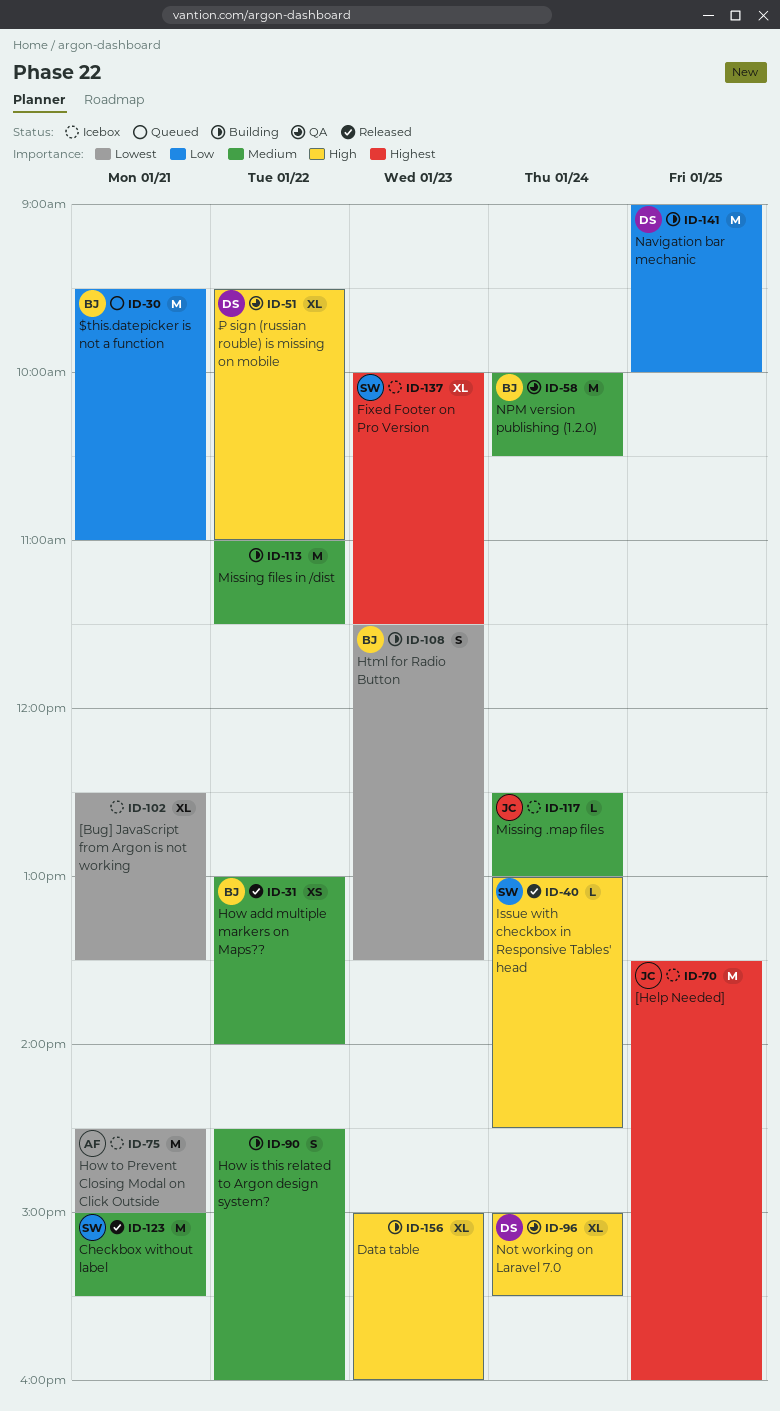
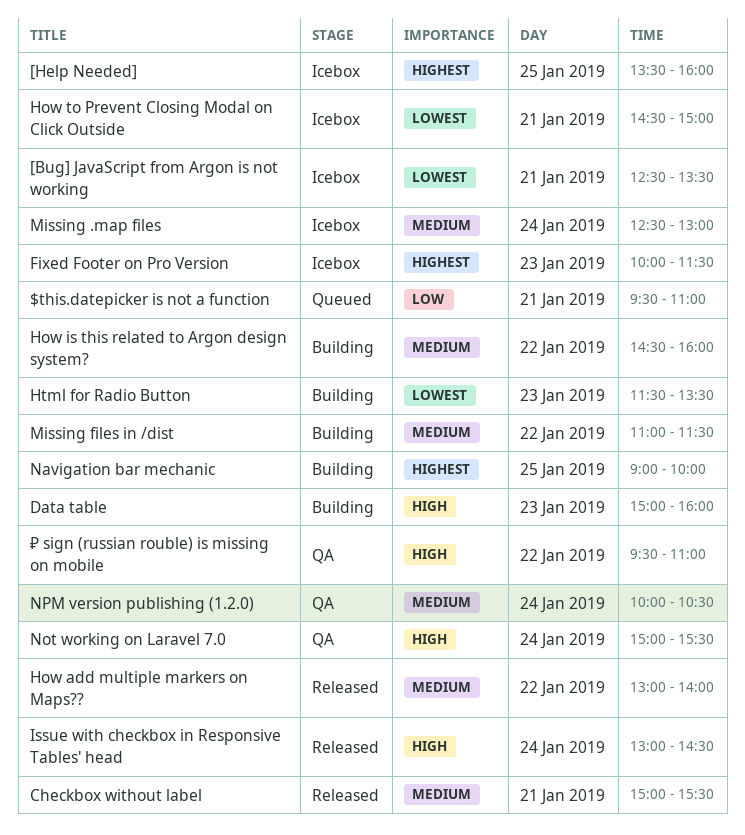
Navigation bar mechanic, priority: Low -> Highest

